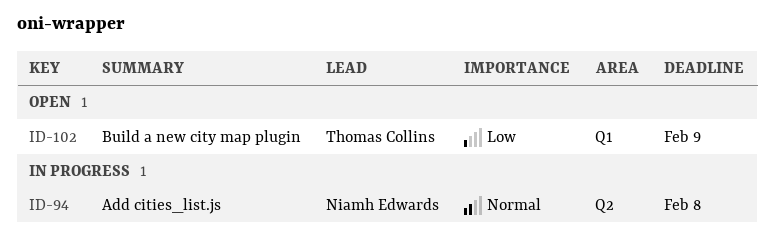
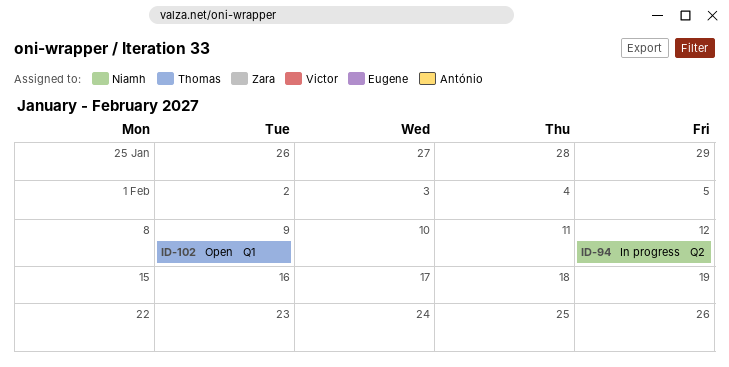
ID-94, due: Feb 8 -> Feb 12

